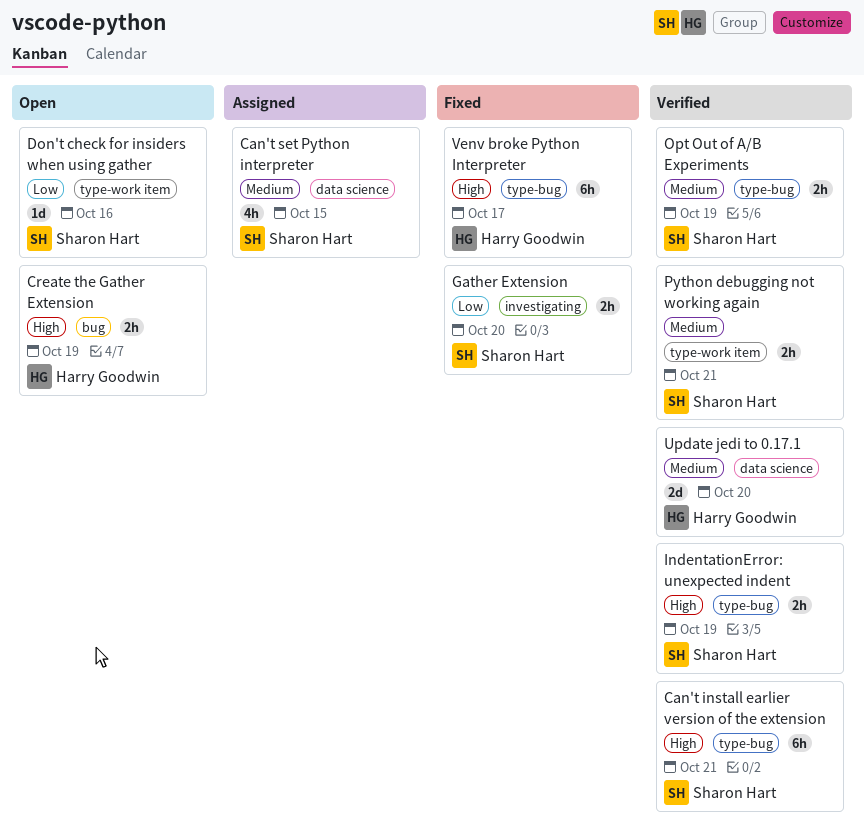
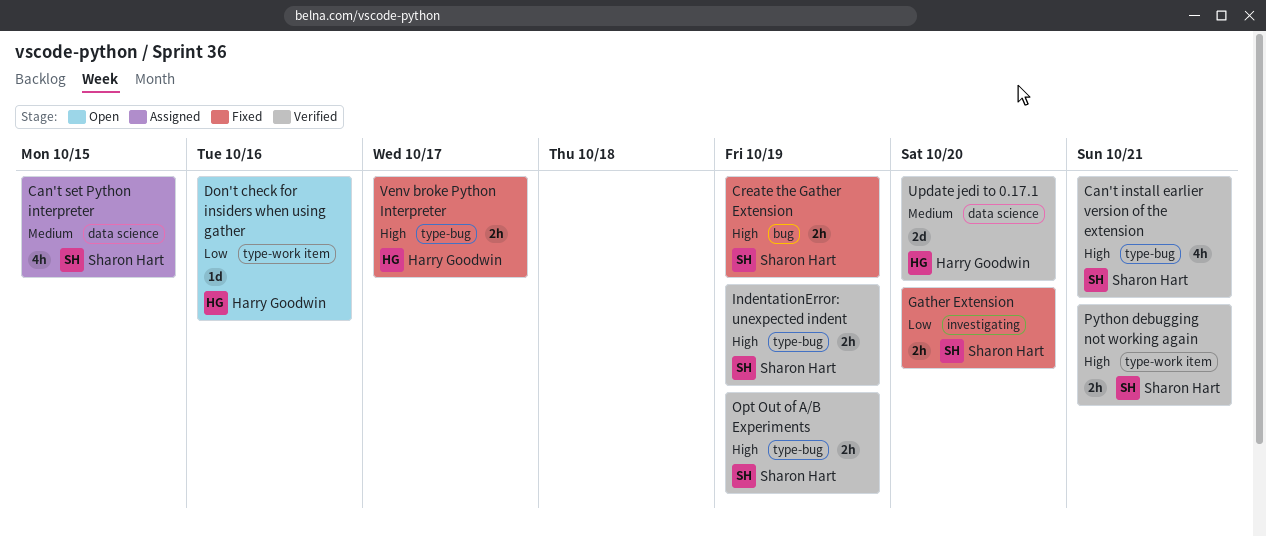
Can't install earlier version of the extension, estimate: 6h -> 4h
Create the Gather Extension, status: Open -> Fixed
Create the Gather Extension, owner: Harry Goodwin -> Sharon Hart
Don't check for insiders when using gather, owner: Sharon Hart -> Harry Goodwin
Opt Out of A/B Experiments, priority: Medium -> High
Python debugging not working again, priority: Medium -> High
Venv broke Python Interpreter, estimate: 6h -> 2h

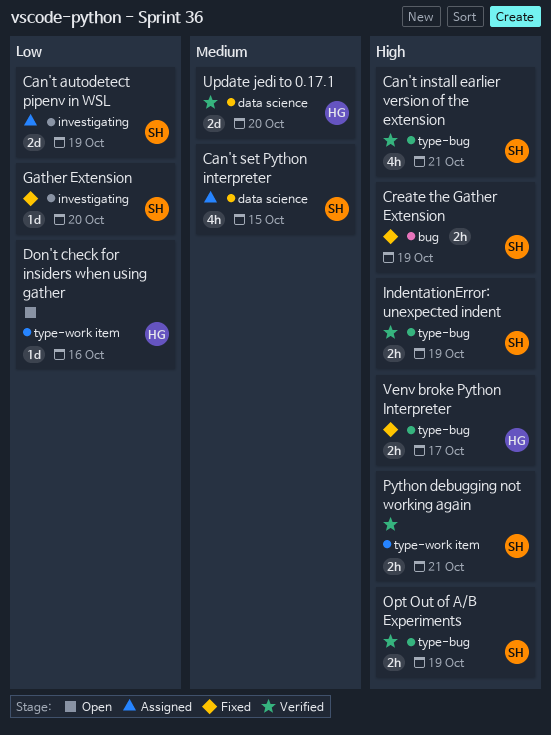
Can't autodetect pipenv in WSL: none -> present
Gather Extension, estimate: 2h -> 1d

